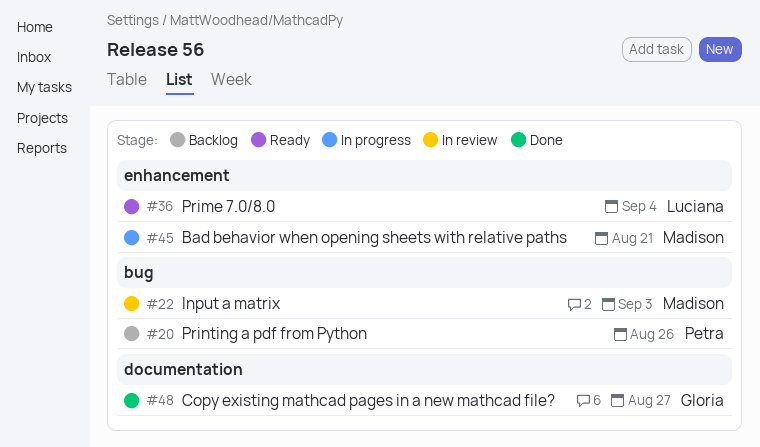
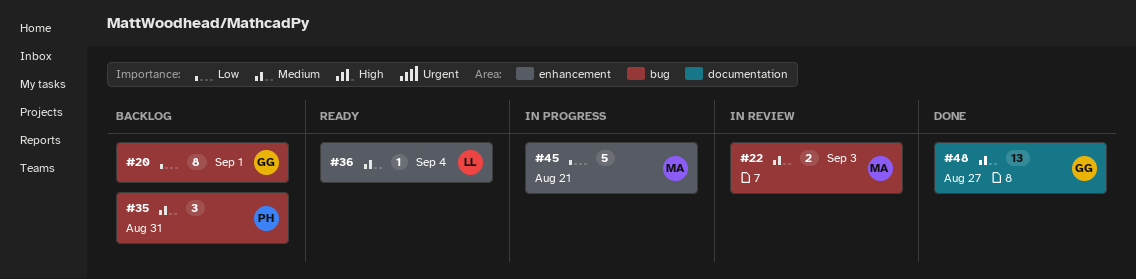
#20, owner: Petra -> Gloria
#20, due: Aug 26 -> Sep 1
#35: none -> present

